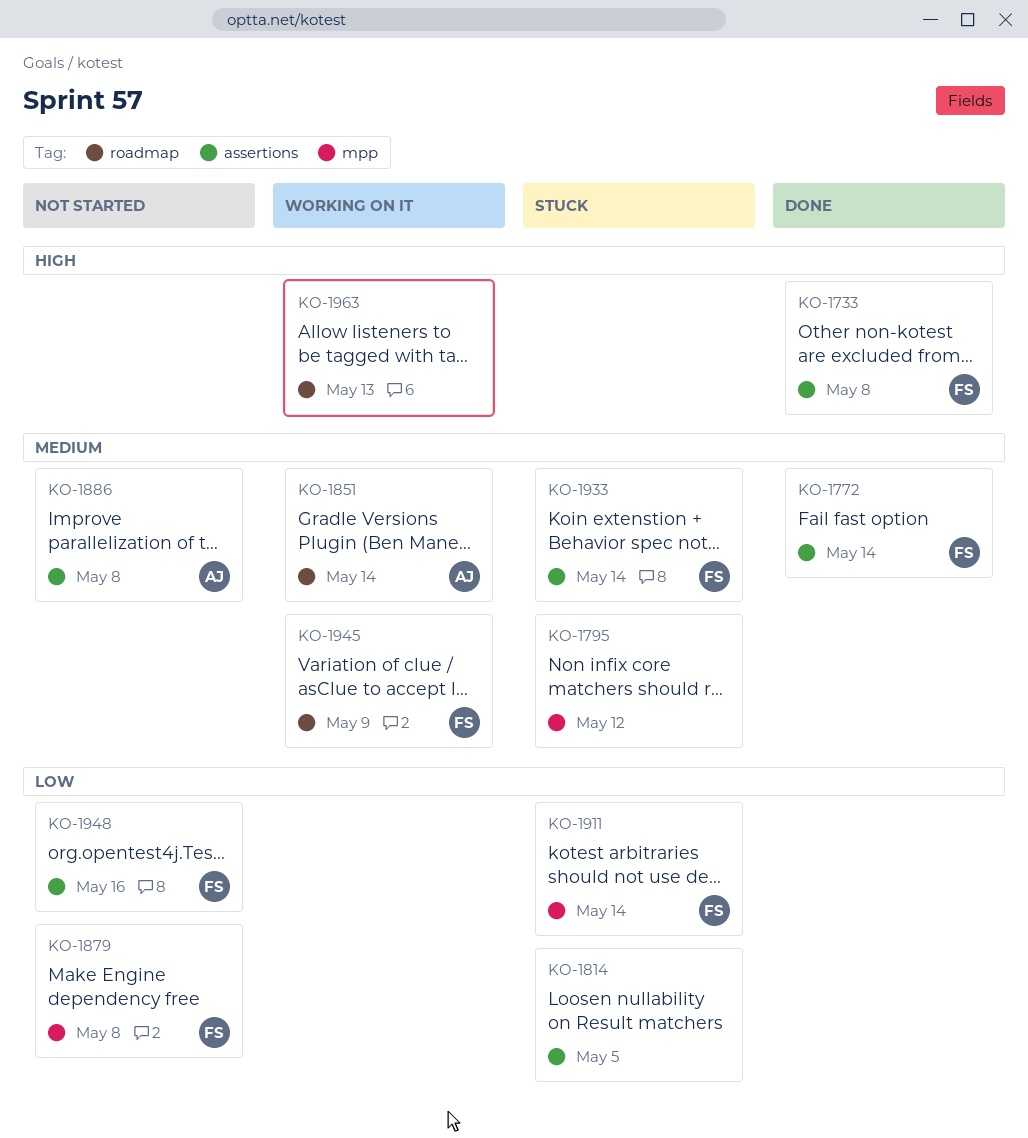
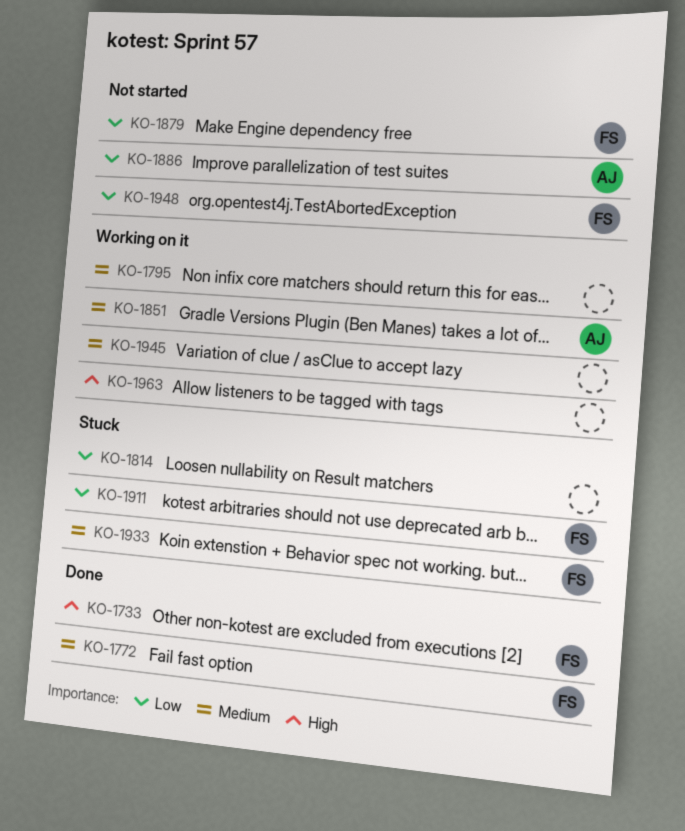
KO-1795, status: Stuck -> Working on it
KO-1886, priority: Medium -> Low
KO-1945, owner: FS -> none

